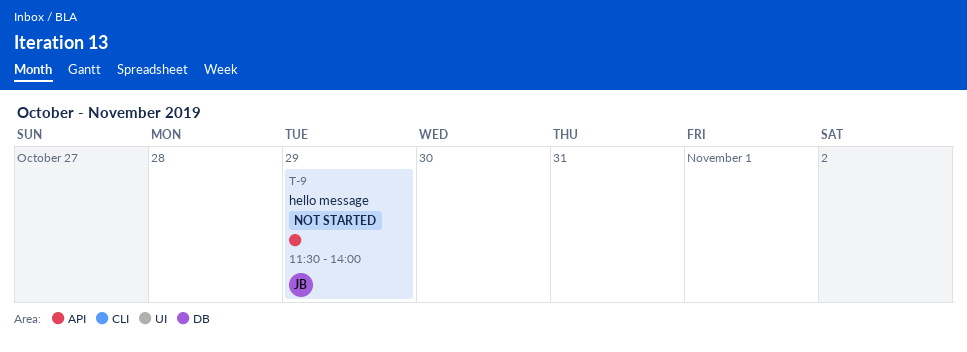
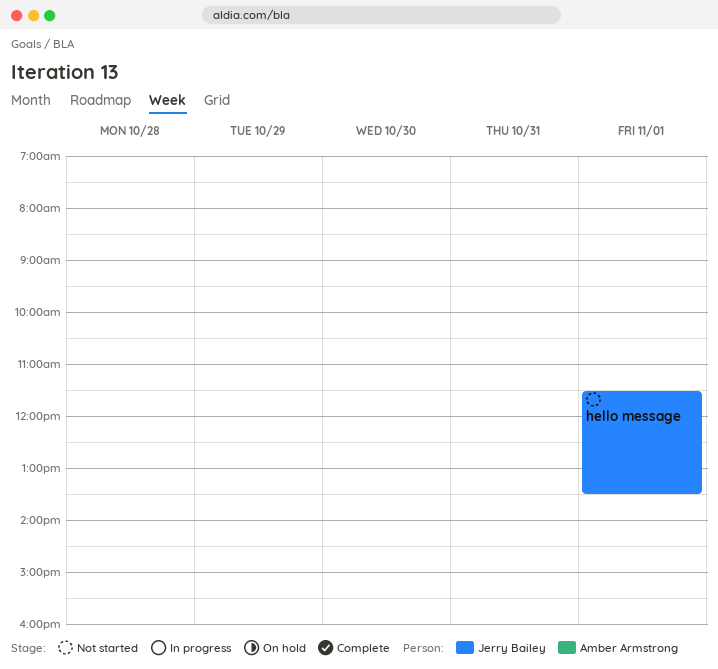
hello message, day: Oct 29 -> Nov 1
hello message, ends: 14:00 -> 13:30

